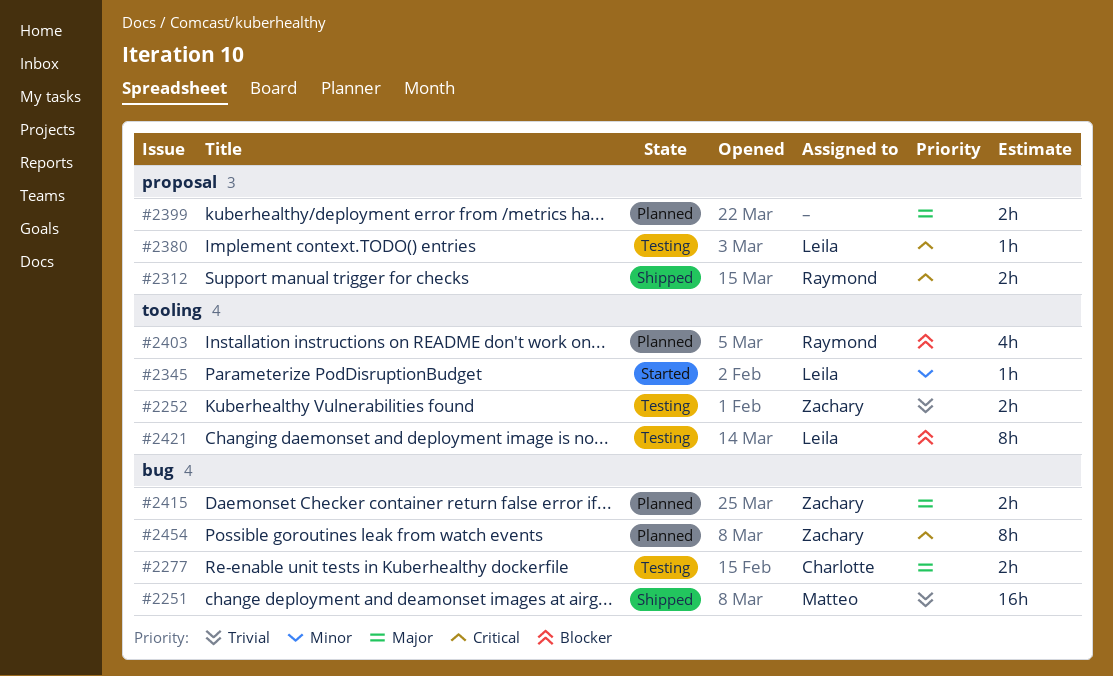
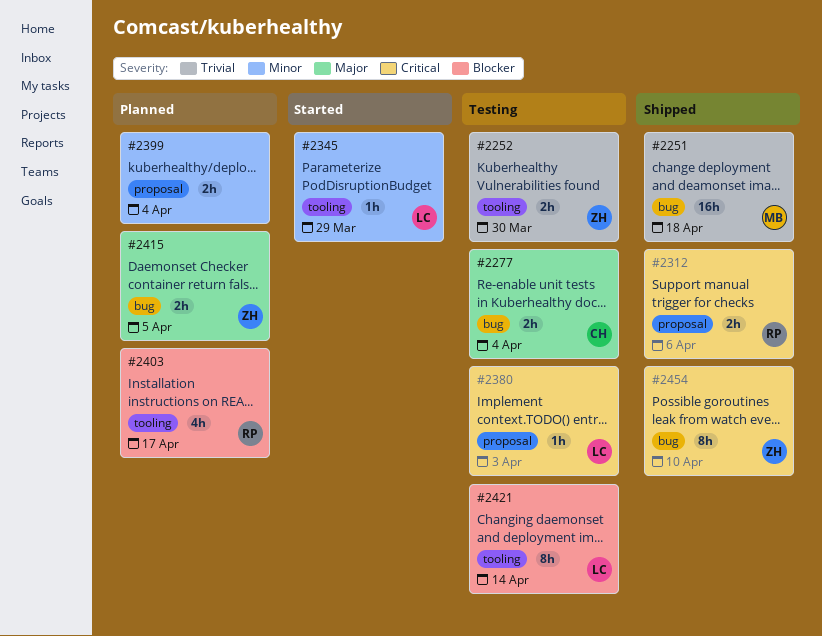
#2399, priority: Major -> Minor
#2454, status: Planned -> Shipped

